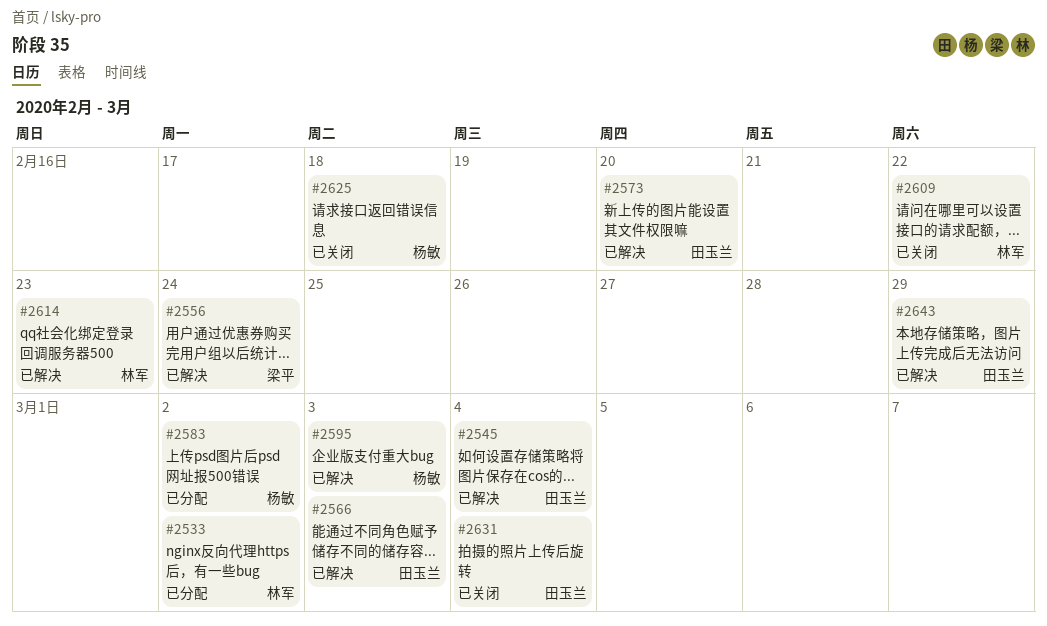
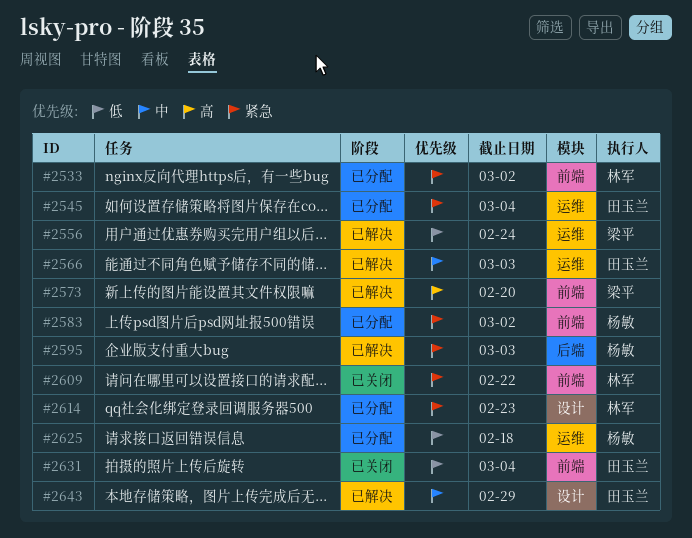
#2545, status: 已解决 -> 已分配
#2573, owner: 田玉兰 -> 梁平
#2614, status: 已解决 -> 已分配
#2625, status: 已关闭 -> 已分配

